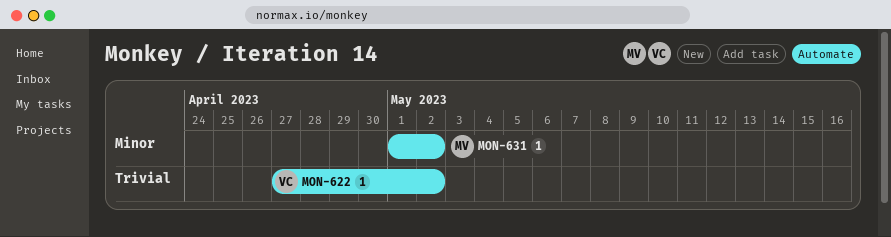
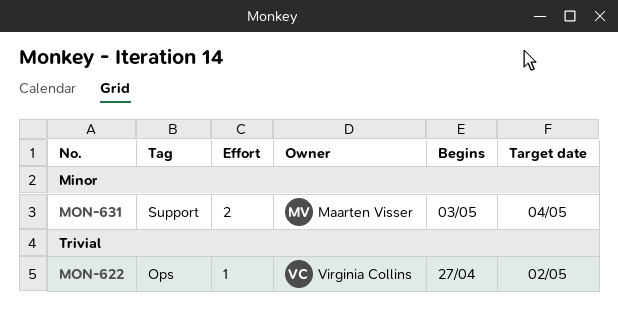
MON-631, estimate: 1 -> 2
MON-631, start: May 1 -> May 3
MON-631, due: May 2 -> May 4

